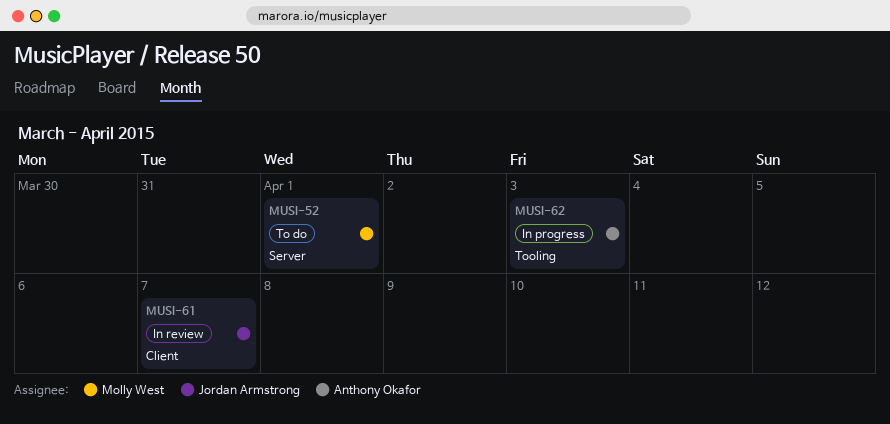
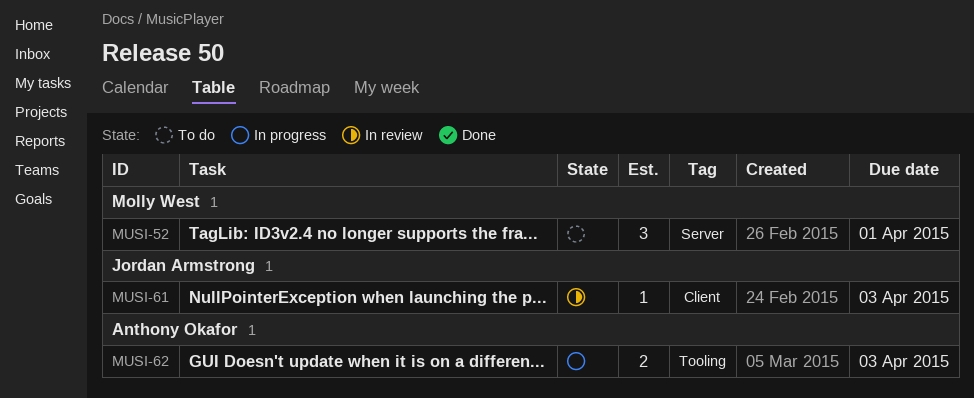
MUSI-61, due: Apr 7 -> Apr 3

